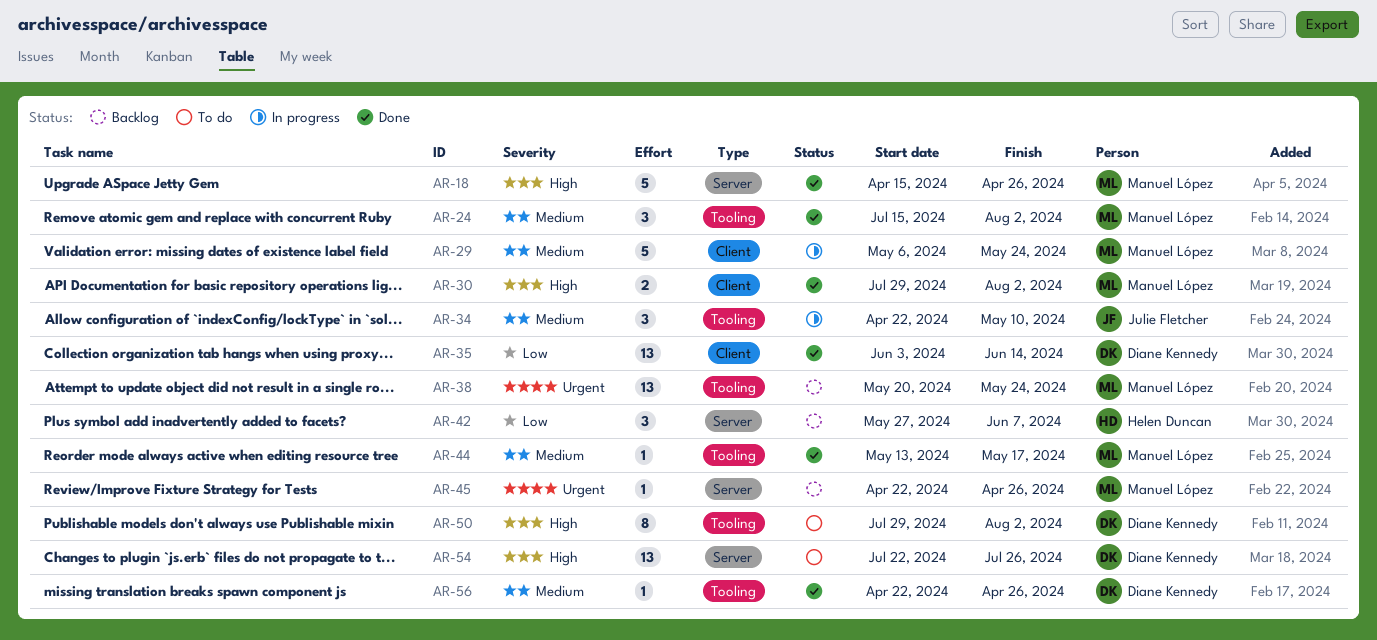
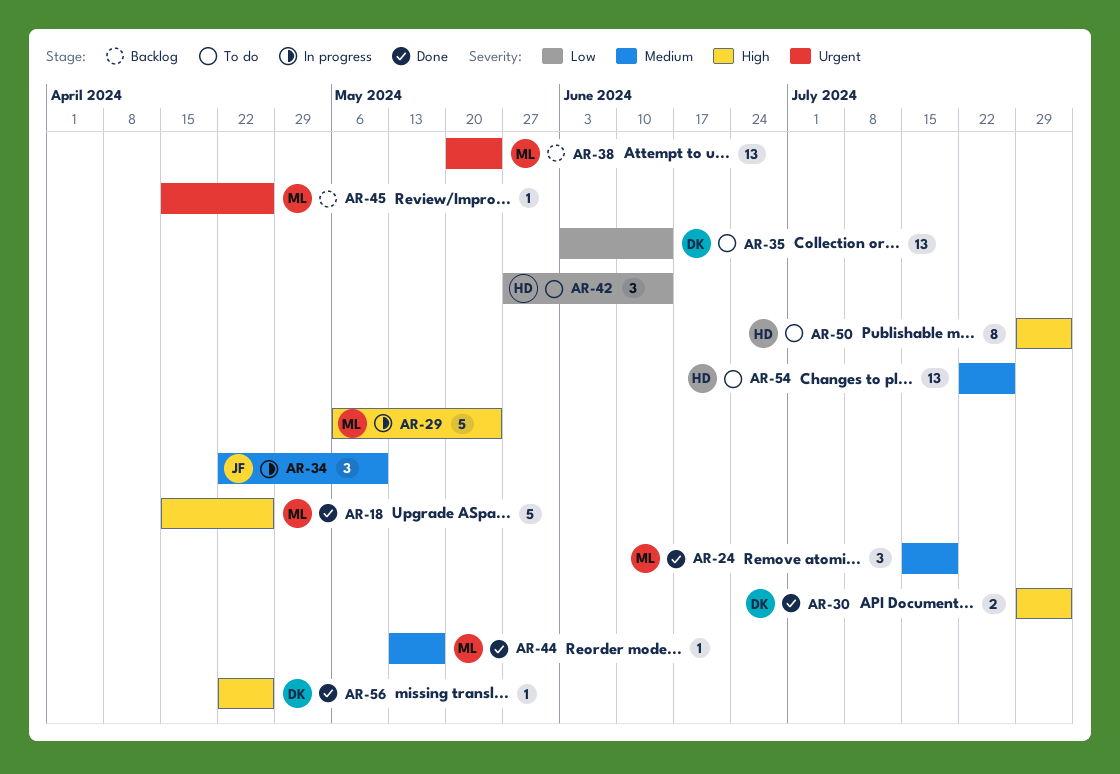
AR-24, due: Aug 2 -> Jul 19
AR-29, priority: Medium -> High
AR-30, owner: Manuel López -> Diane Kennedy
AR-35, status: Done -> To do
AR-42, status: Backlog -> To do
AR-42, due: Jun 7 -> Jun 14
AR-45, start: Apr 22 -> Apr 15
AR-50, owner: Diane Kennedy -> Helen Duncan
AR-54, owner: Diane Kennedy -> Helen Duncan
AR-54, priority: High -> Medium
AR-56, priority: Medium -> High

